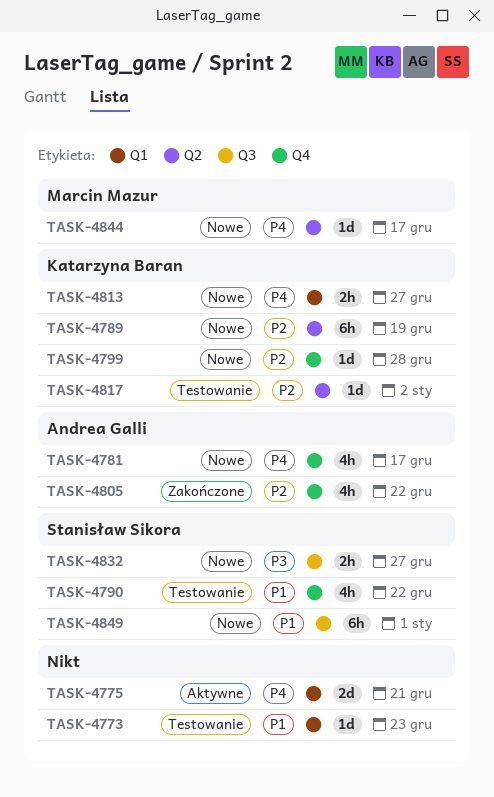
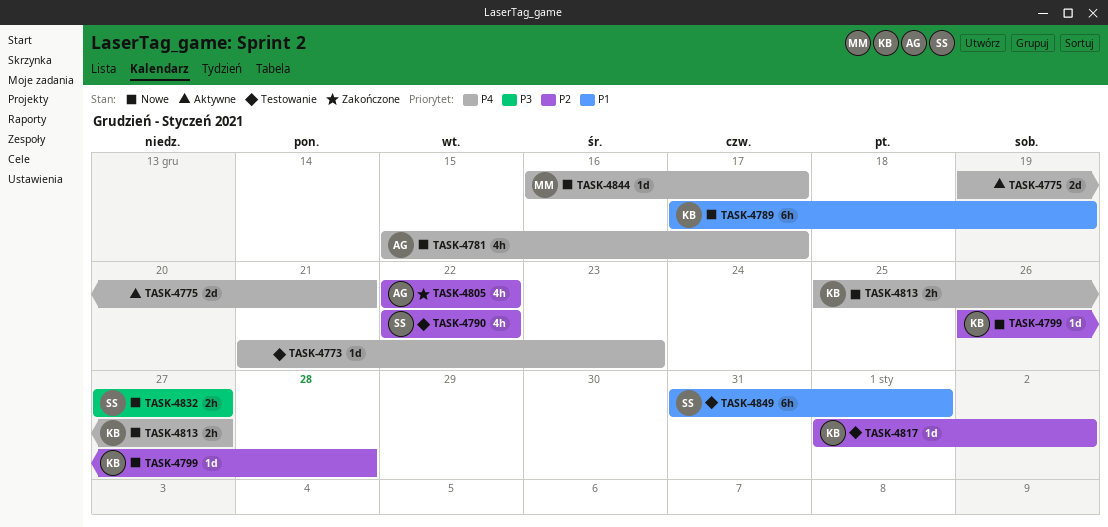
TASK-4773, priority: P1 -> P4
TASK-4789, priority: P2 -> P1
TASK-4790, priority: P1 -> P2
TASK-4849, status: Nowe -> Testowanie

